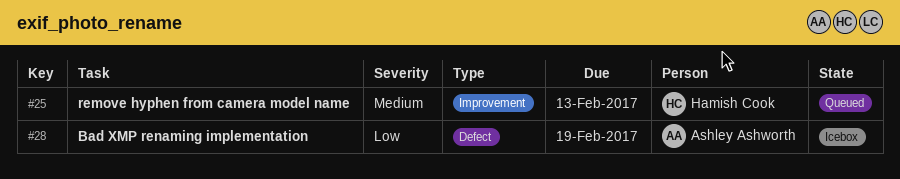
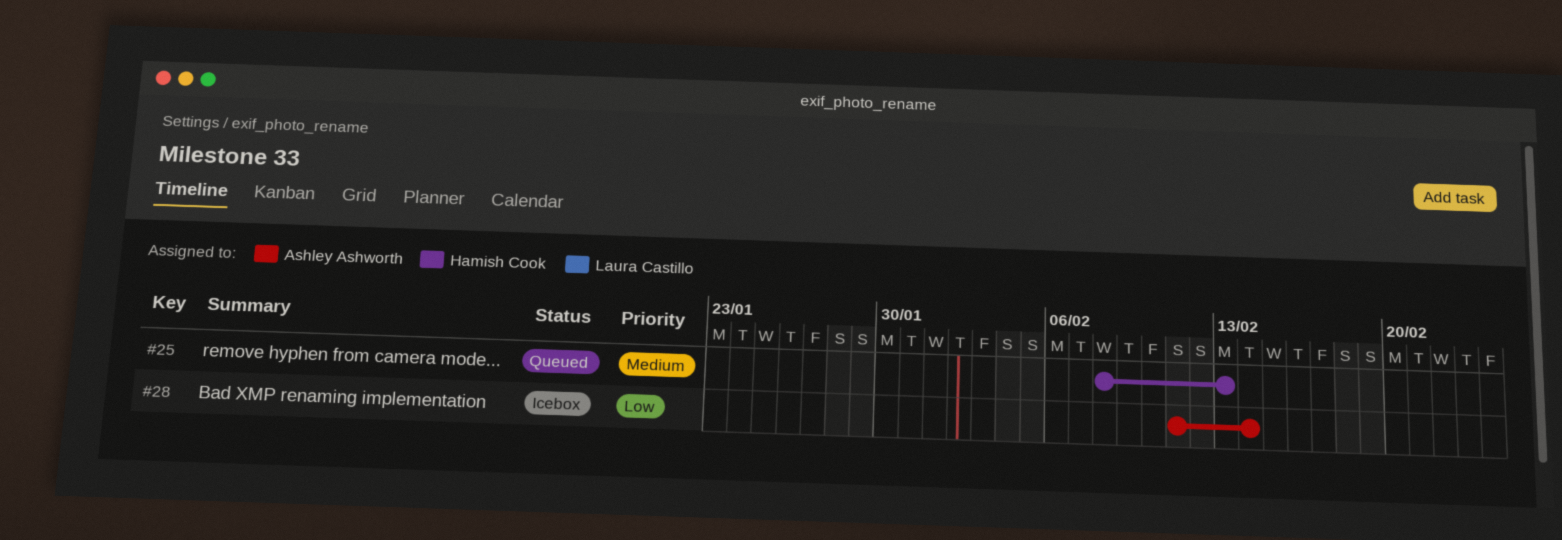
#28, due: Feb 19 -> Feb 14

